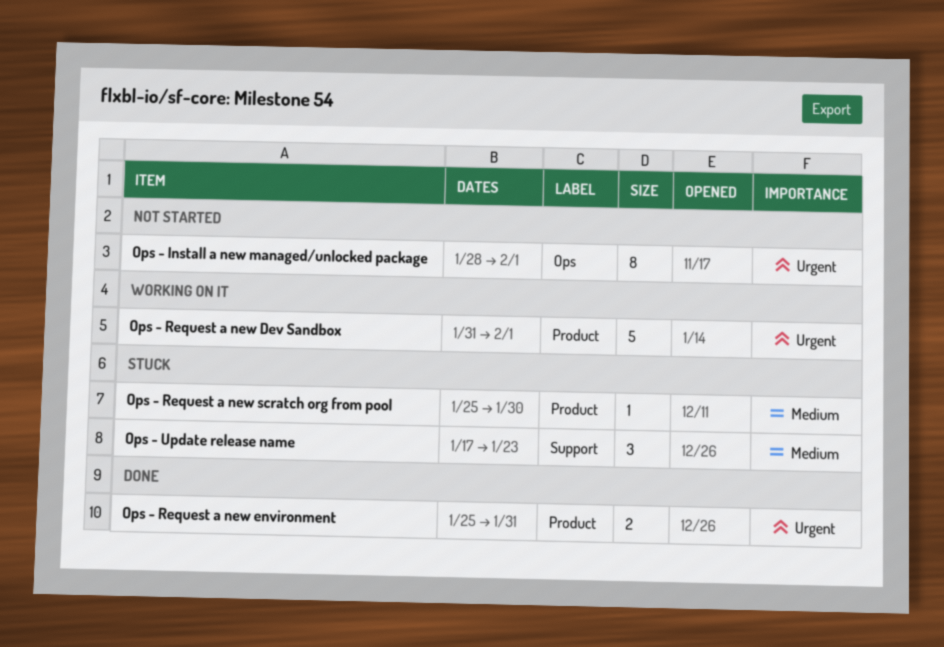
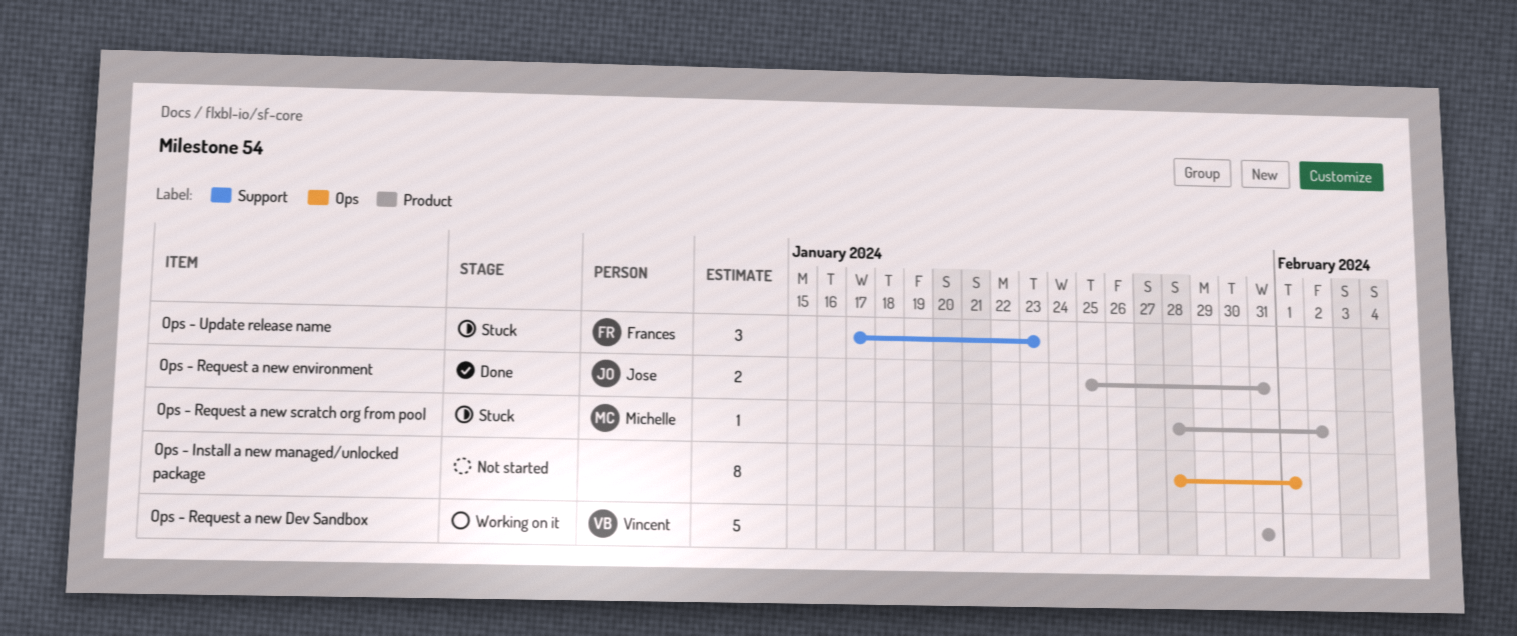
Ops - Request a new Dev Sandbox, due: Feb 1 -> Jan 31
Ops - Request a new scratch org from pool, start: Jan 25 -> Jan 28
Ops - Request a new scratch org from pool, due: Jan 30 -> Feb 2

